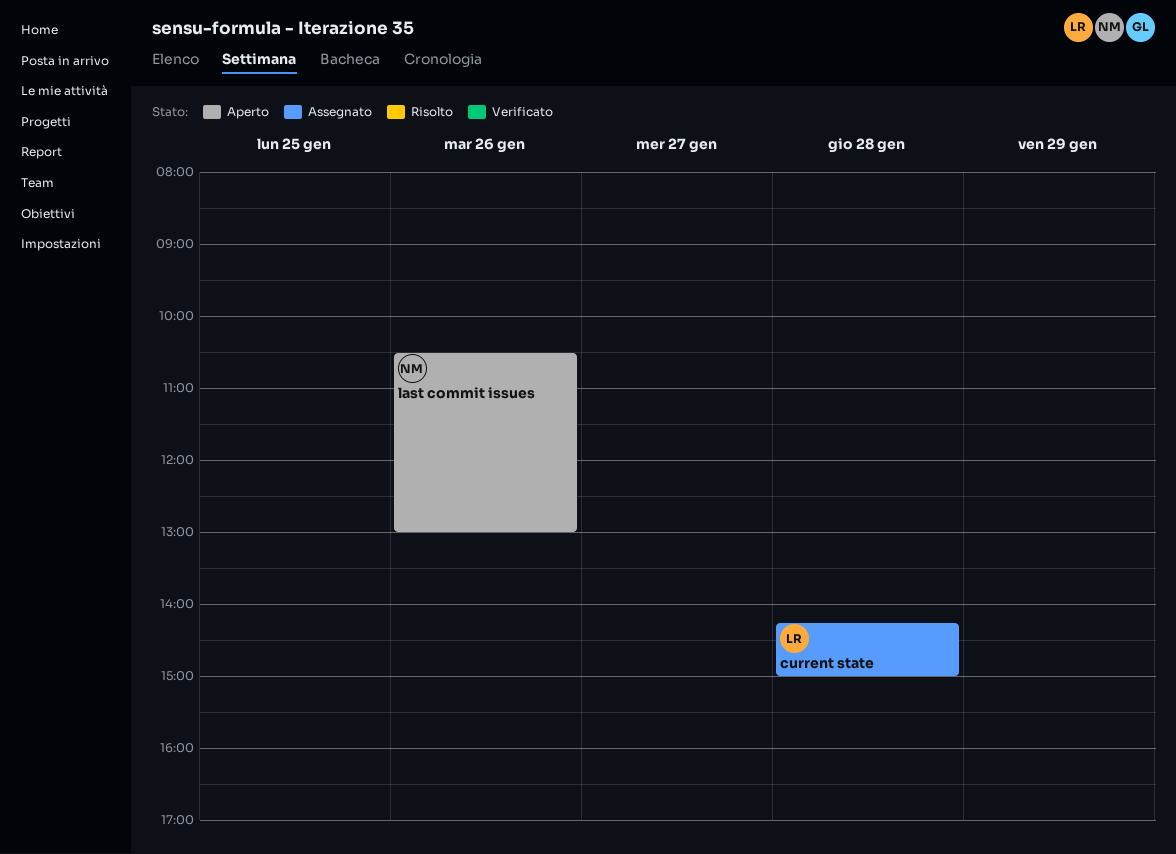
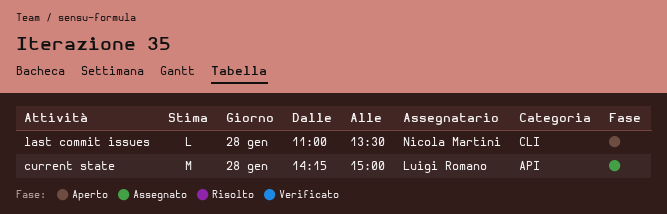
last commit issues, day: Jan 26 -> Jan 28
last commit issues, begins: 10:30 -> 11:00
last commit issues, ends: 13:00 -> 13:30

